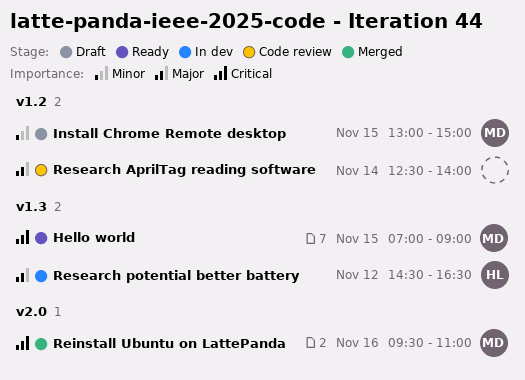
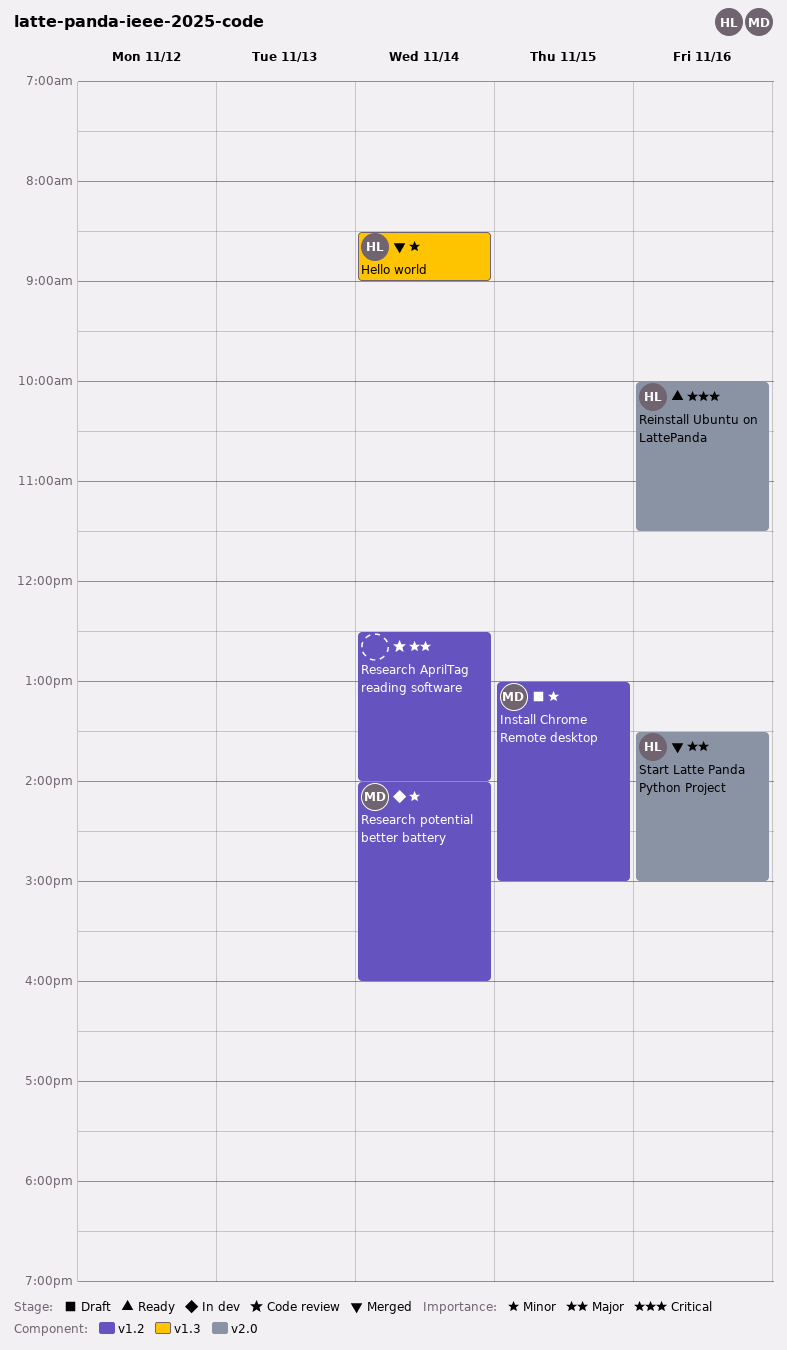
Hello world, status: Ready -> Merged
Hello world, owner: MD -> HL
Hello world, priority: Critical -> Minor
Hello world, day: Nov 15 -> Nov 14
Hello world, begins: 07:00 -> 08:30
Reinstall Ubuntu on LattePanda, status: Merged -> Ready
Reinstall Ubuntu on LattePanda, owner: MD -> HL
Reinstall Ubuntu on LattePanda, begins: 09:30 -> 10:00
Reinstall Ubuntu on LattePanda, ends: 11:00 -> 11:30
Research potential better battery, owner: HL -> MD
Research potential better battery, priority: Major -> Minor
Research potential better battery, label: v1.3 -> v1.2
Research potential better battery, day: Nov 12 -> Nov 14
Research potential better battery, begins: 14:30 -> 14:00
Research potential better battery, ends: 16:30 -> 16:00
Start Latte Panda Python Project: none -> present

